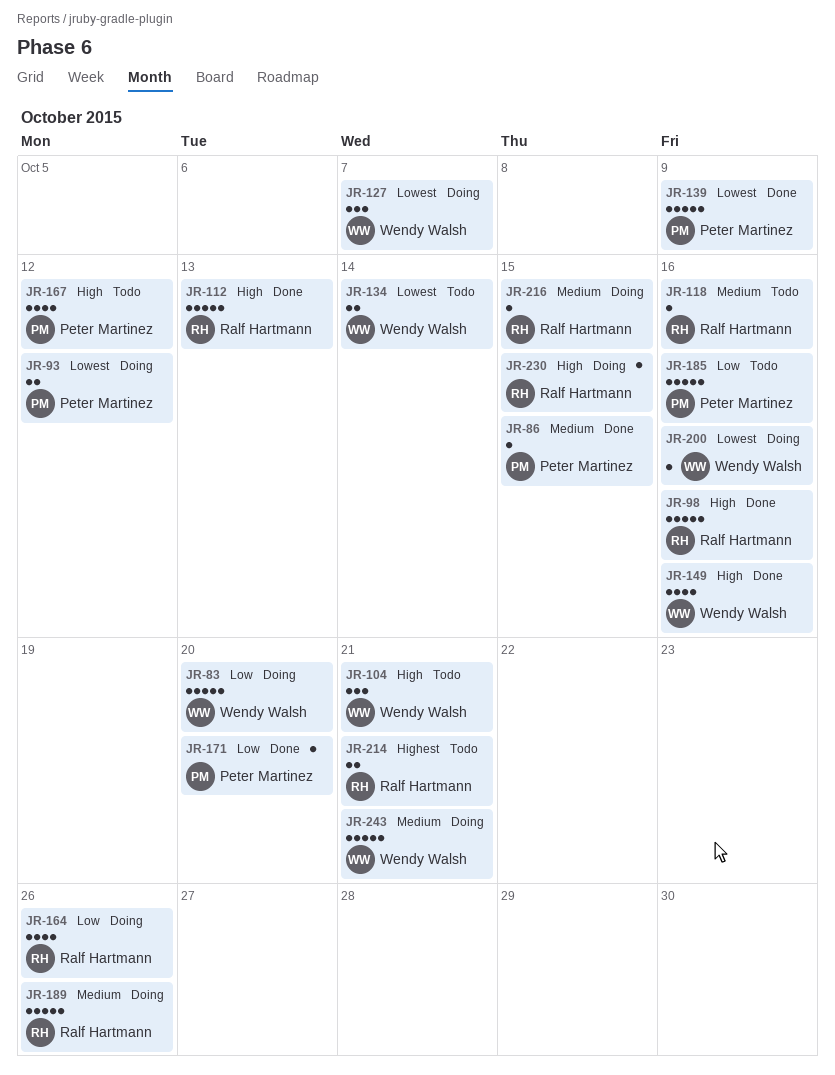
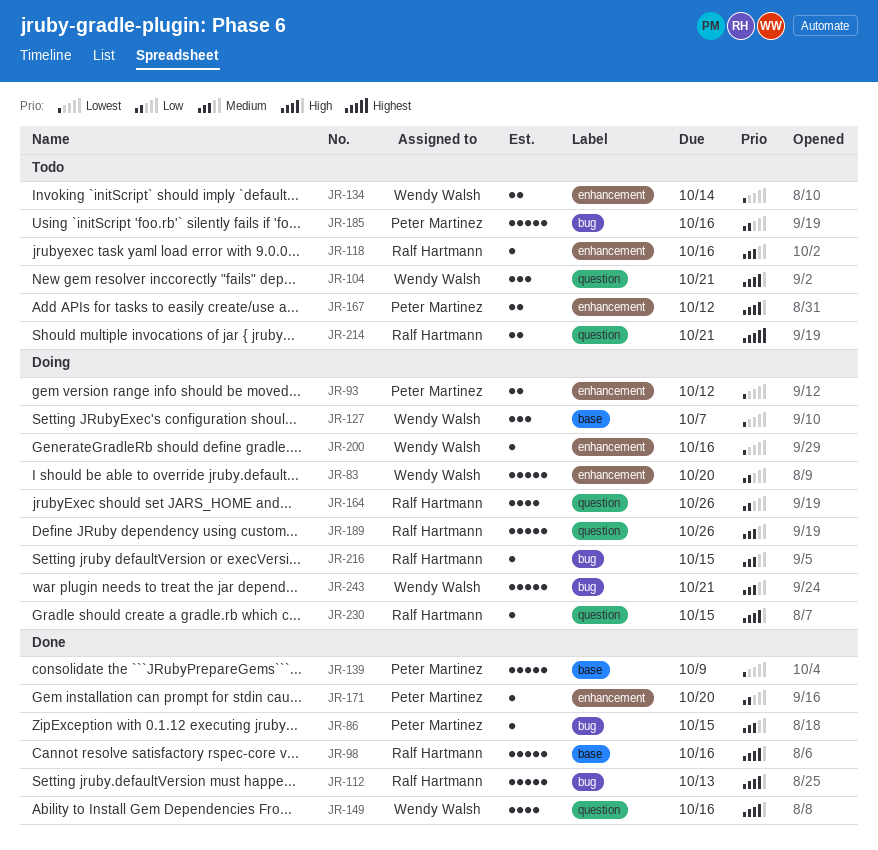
JR-167, estimate: 4 -> 2

